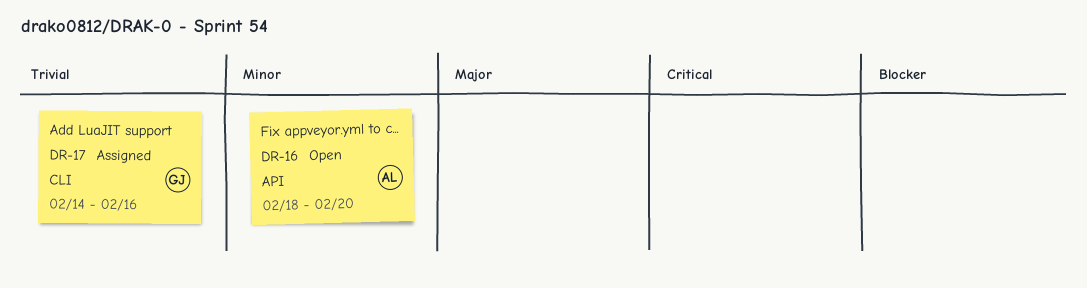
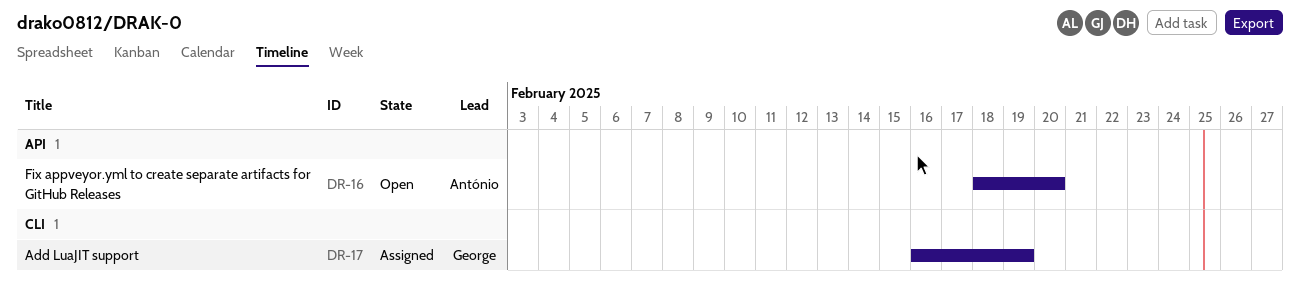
DR-17, start: Feb 14 -> Feb 16
DR-17, due: Feb 16 -> Feb 19

